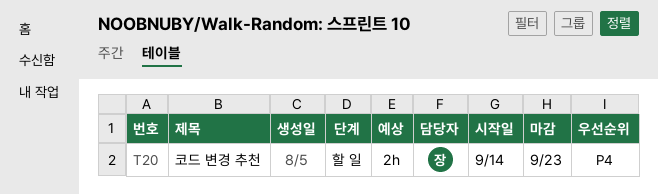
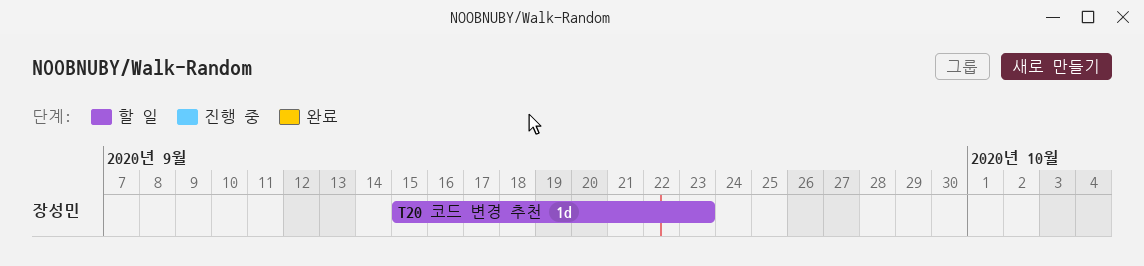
T20, estimate: 2h -> 1d
T20, start: Sep 14 -> Sep 15

